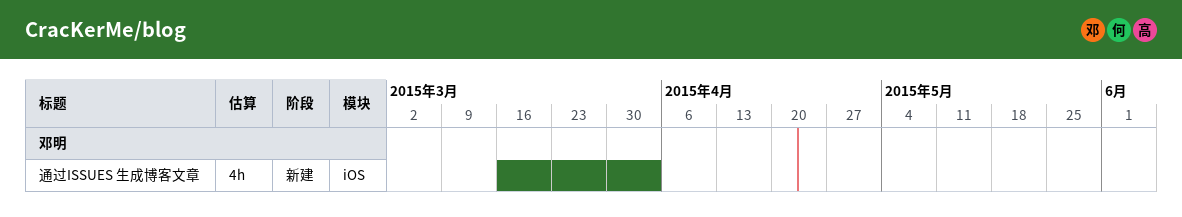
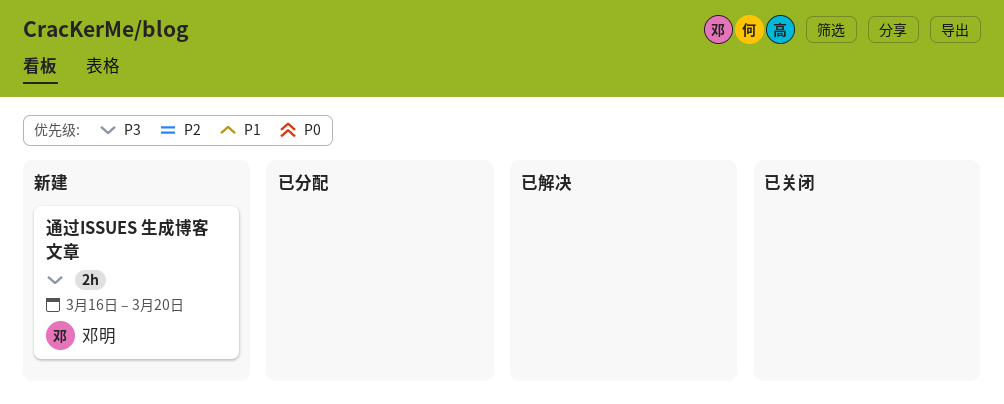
通过ISSUES 生成博客文章, estimate: 4h -> 2h
通过ISSUES 生成博客文章, due: Apr 3 -> Mar 20

